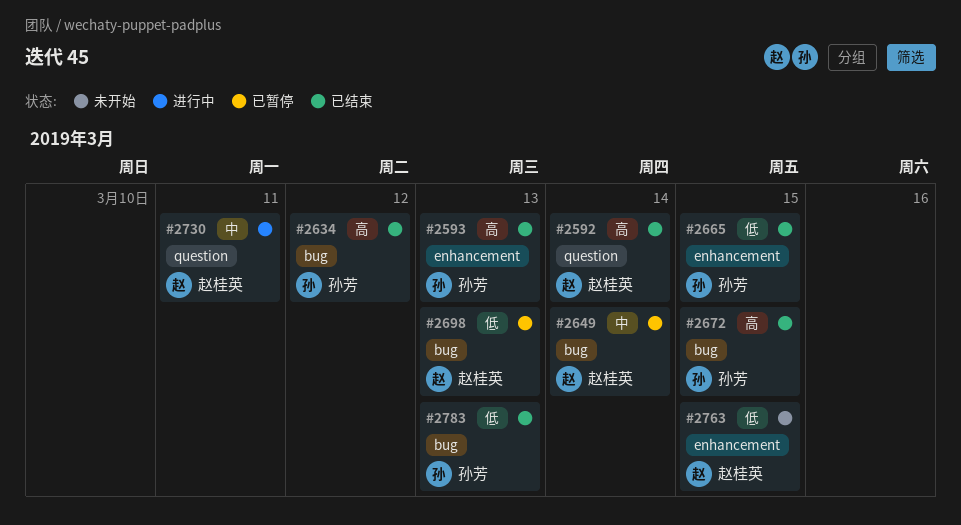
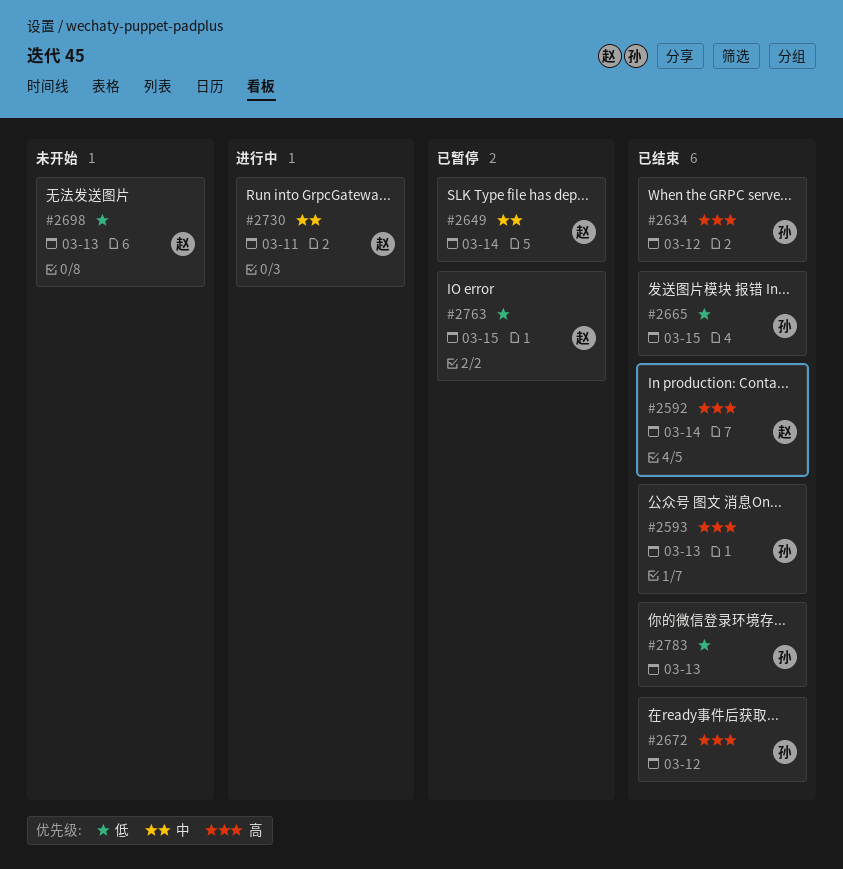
#2672, due: Mar 15 -> Mar 12
#2698, status: 已暂停 -> 未开始
#2763, status: 未开始 -> 已暂停

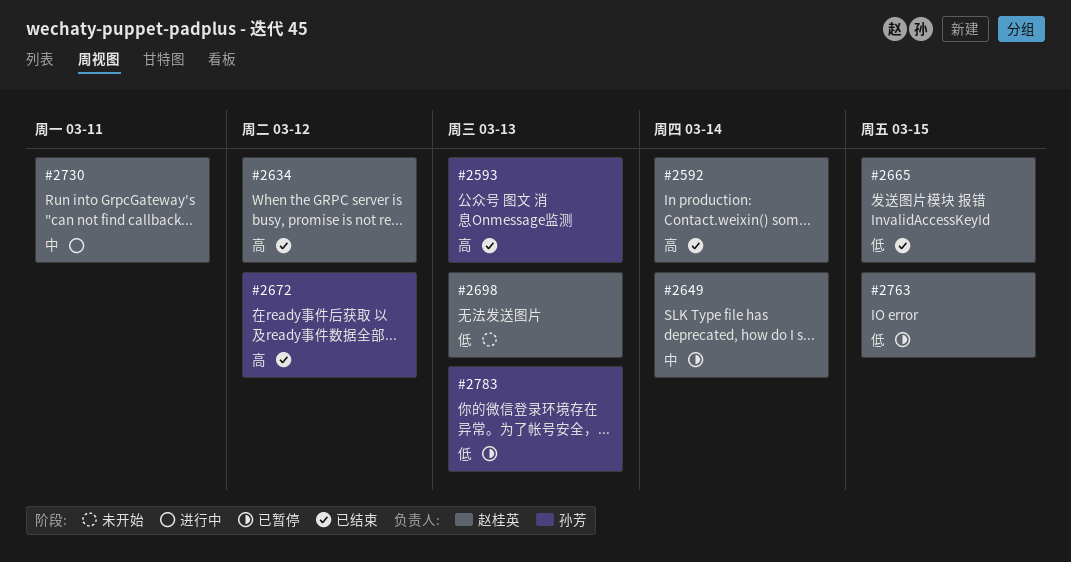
#2634, owner: 孙芳 -> 赵桂英
#2665, owner: 孙芳 -> 赵桂英
#2783, status: 已结束 -> 已暂停

